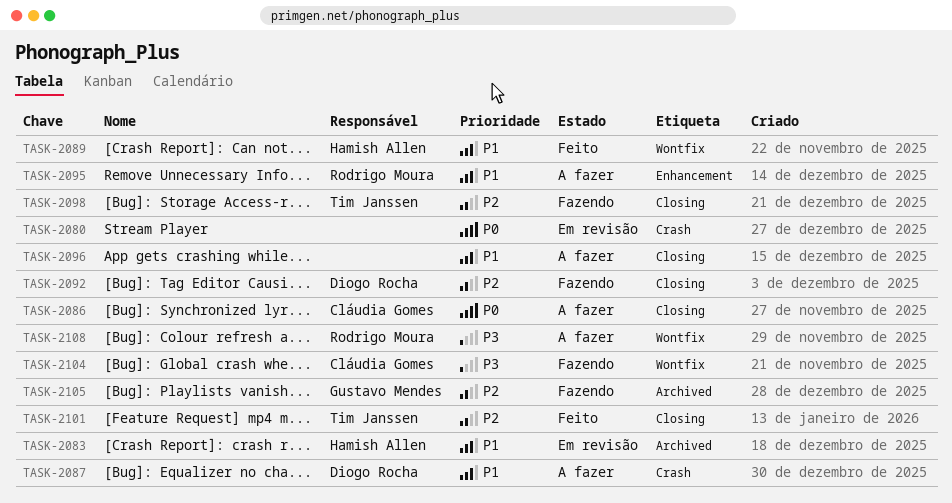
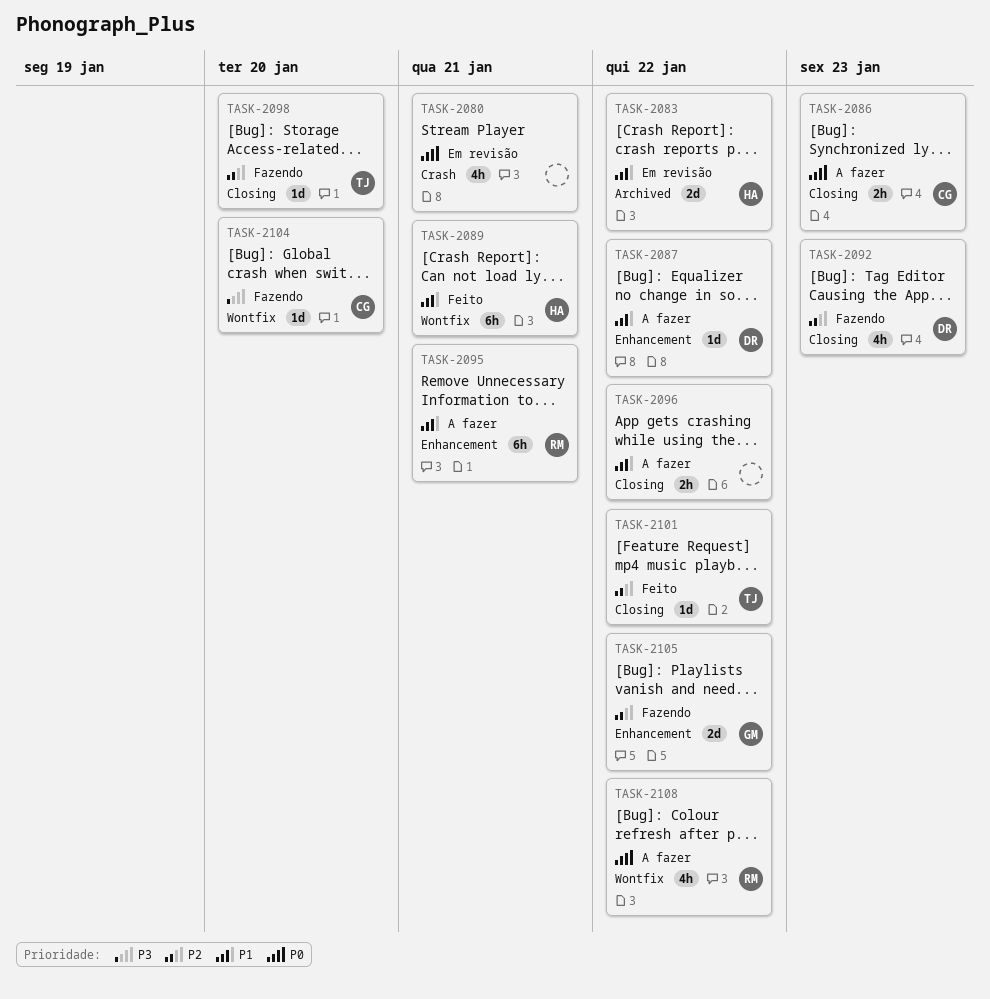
TASK-2087, label: Crash -> Enhancement
TASK-2105, label: Archived -> Enhancement
TASK-2108, priority: P3 -> P0

